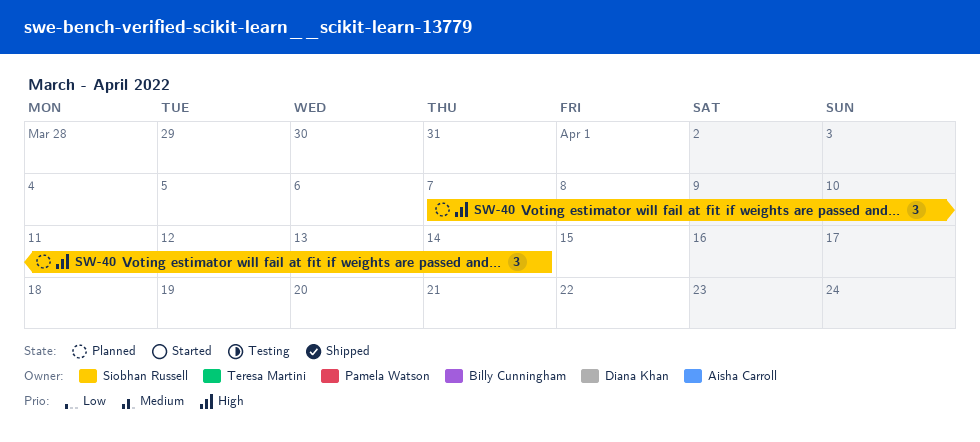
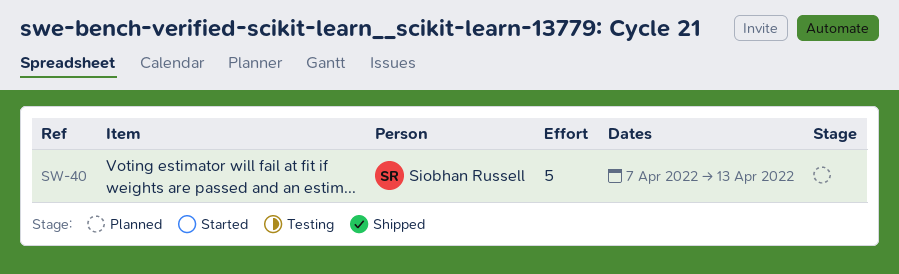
SW-40, estimate: 3 -> 5
SW-40, due: Apr 14 -> Apr 13

